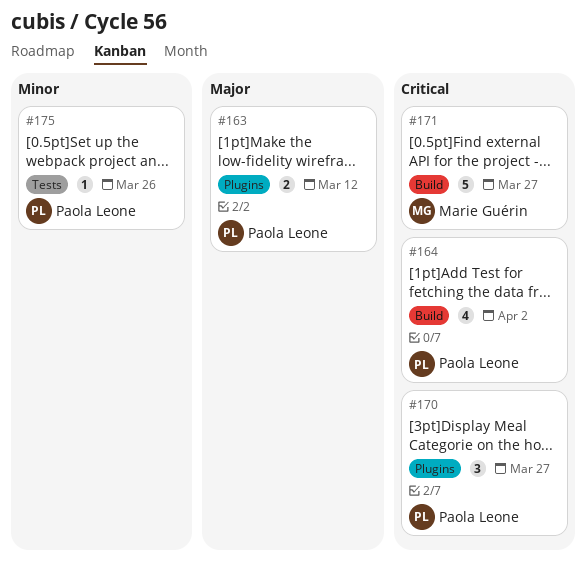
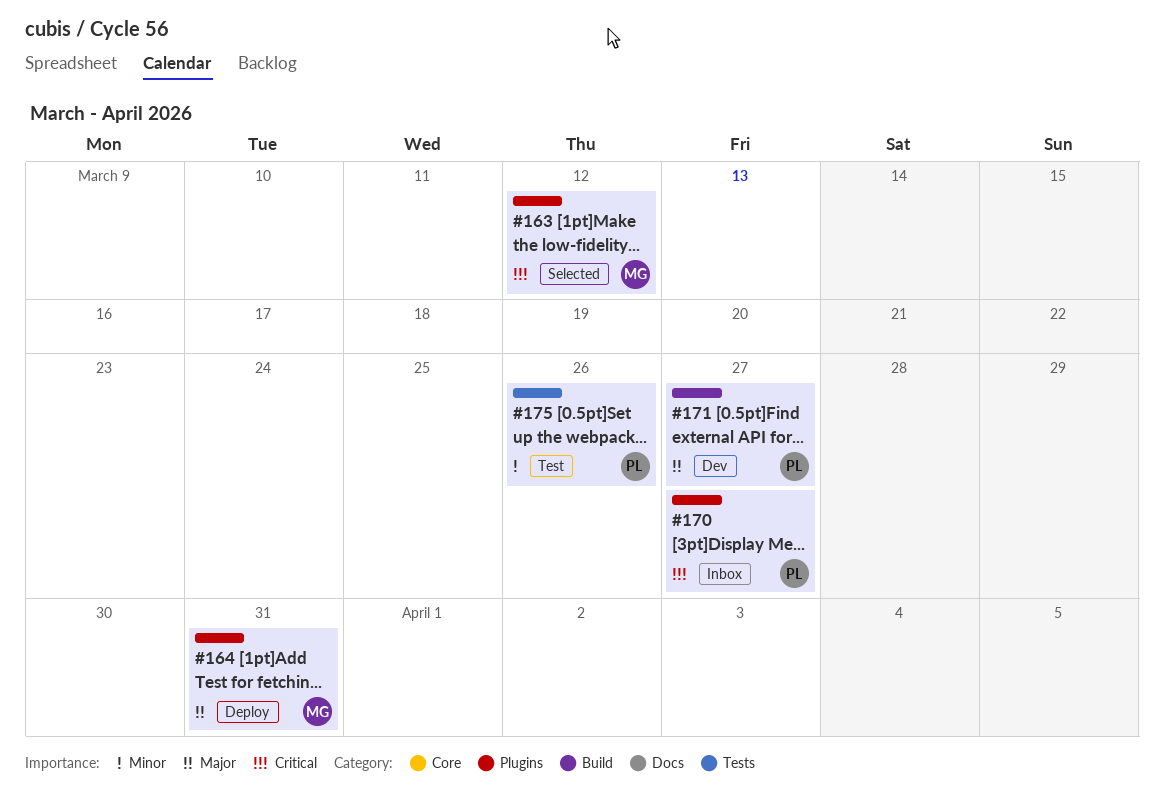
#163, owner: Paola Leone -> Marie Guérin
#163, priority: Major -> Critical
#164, owner: Paola Leone -> Marie Guérin
#164, priority: Critical -> Major
#164, label: Build -> Plugins
#164, due: Apr 2 -> Mar 31
#171, owner: Marie Guérin -> Paola Leone
#171, priority: Critical -> Major

